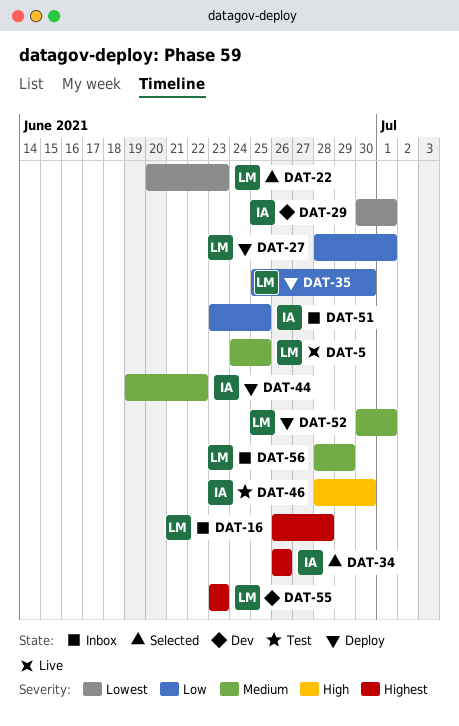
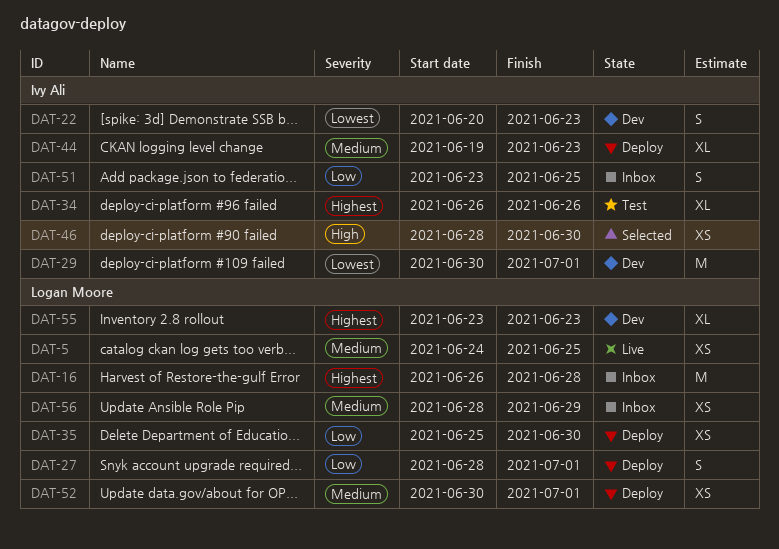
DAT-22, status: Selected -> Dev
DAT-22, owner: Logan Moore -> Ivy Ali
DAT-34, status: Selected -> Test
DAT-44, due: Jun 22 -> Jun 23
DAT-46, status: Test -> Selected

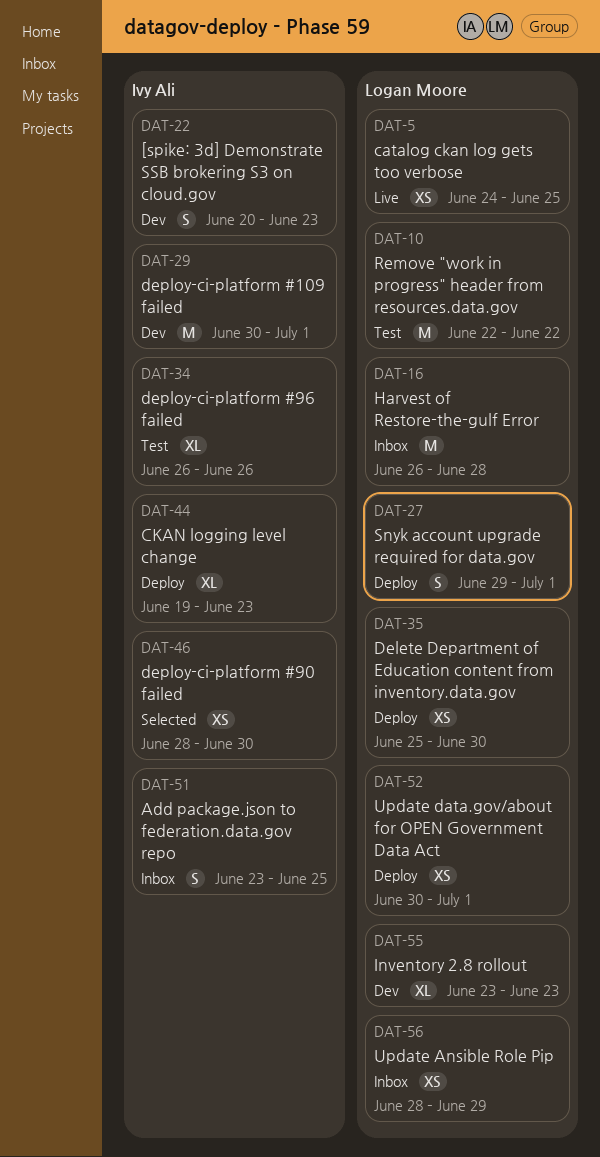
DAT-10: none -> present
DAT-27, start: Jun 28 -> Jun 29

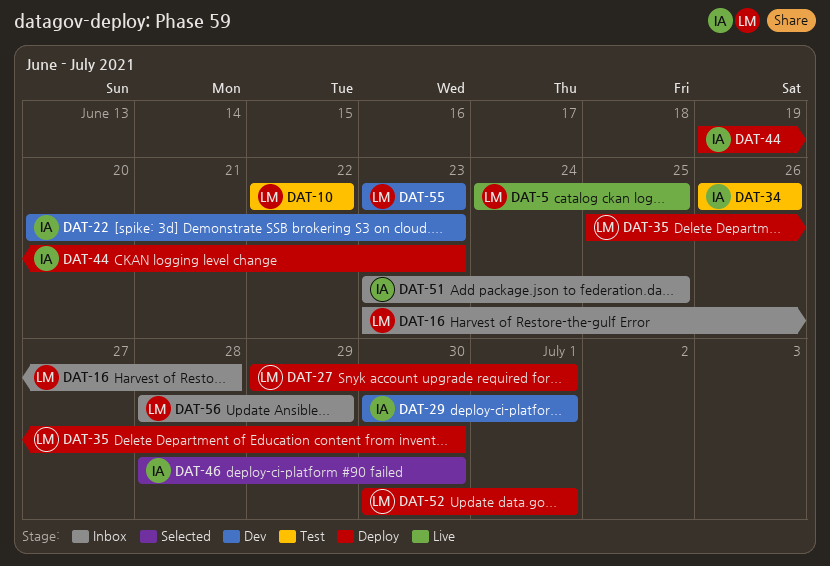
DAT-16, start: Jun 26 -> Jun 23

